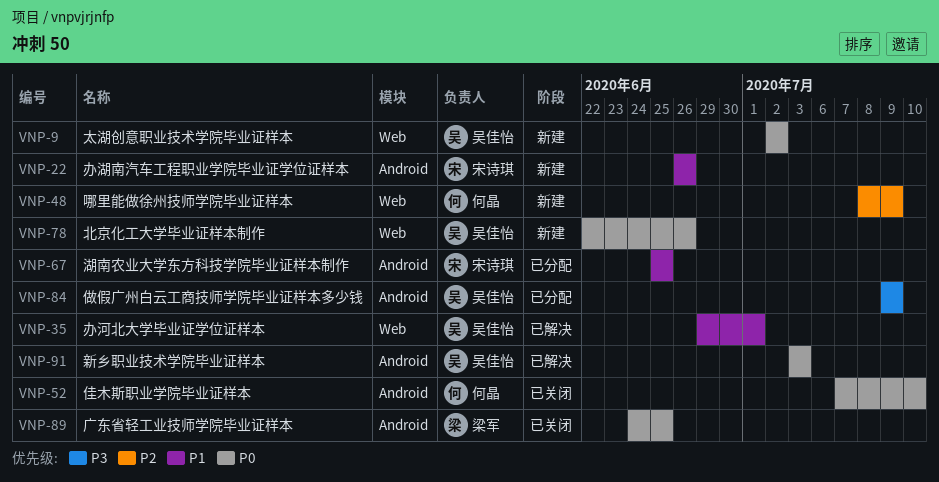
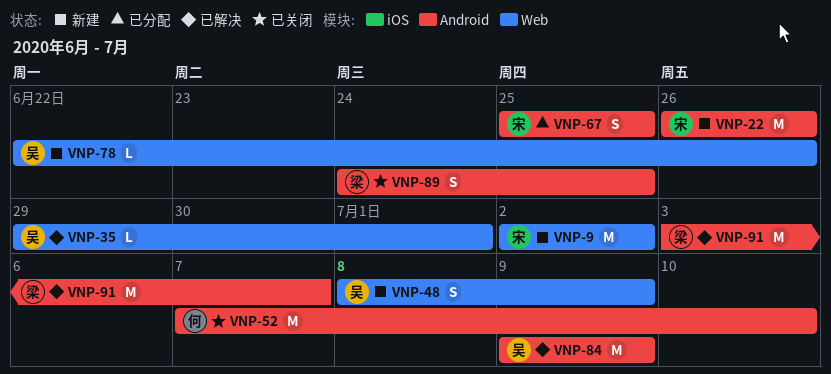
VNP-9, owner: 吴佳怡 -> 宋诗琪
VNP-48, owner: 何晶 -> 吴佳怡
VNP-84, status: 已分配 -> 已解决
VNP-91, owner: 吴佳怡 -> 梁军
VNP-91, due: Jul 3 -> Jul 7

